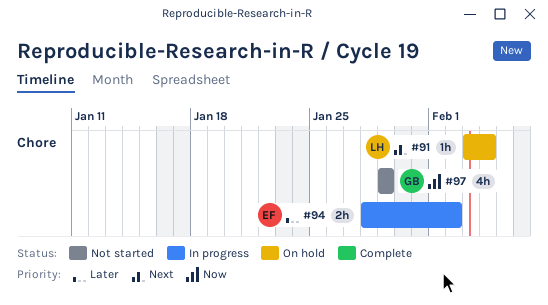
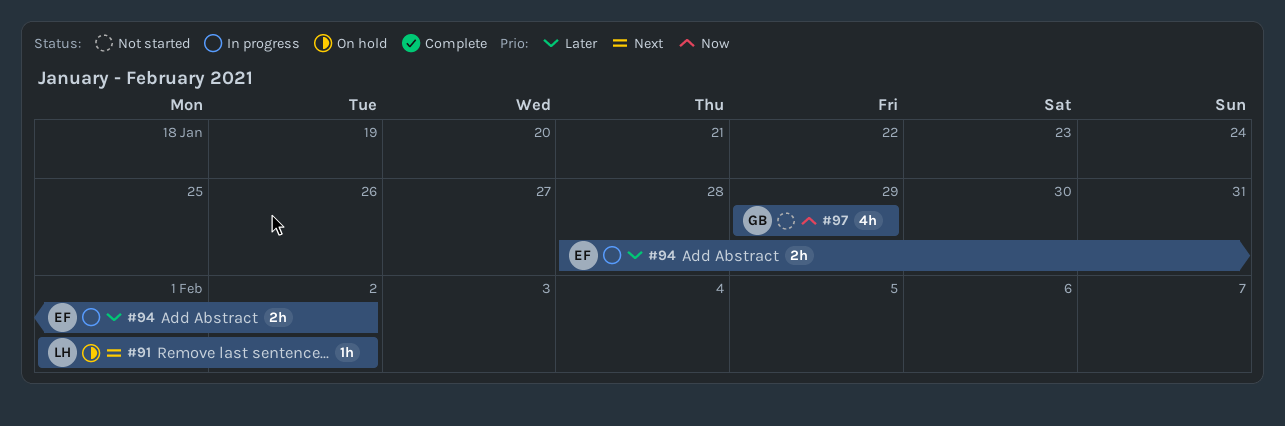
#91, start: Feb 3 -> Feb 1
#91, due: Feb 4 -> Feb 2

